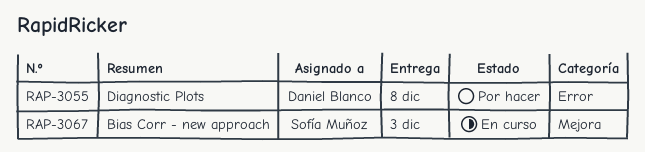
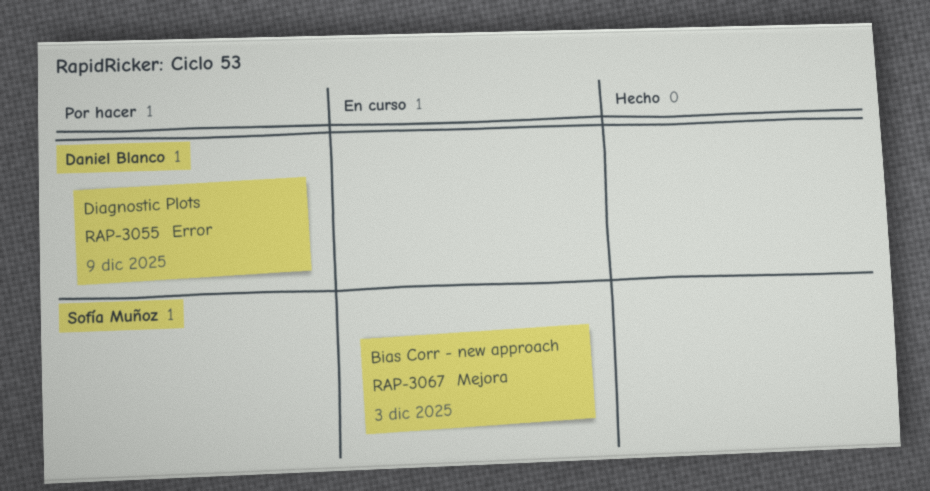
RAP-3055, due: Dec 8 -> Dec 9

